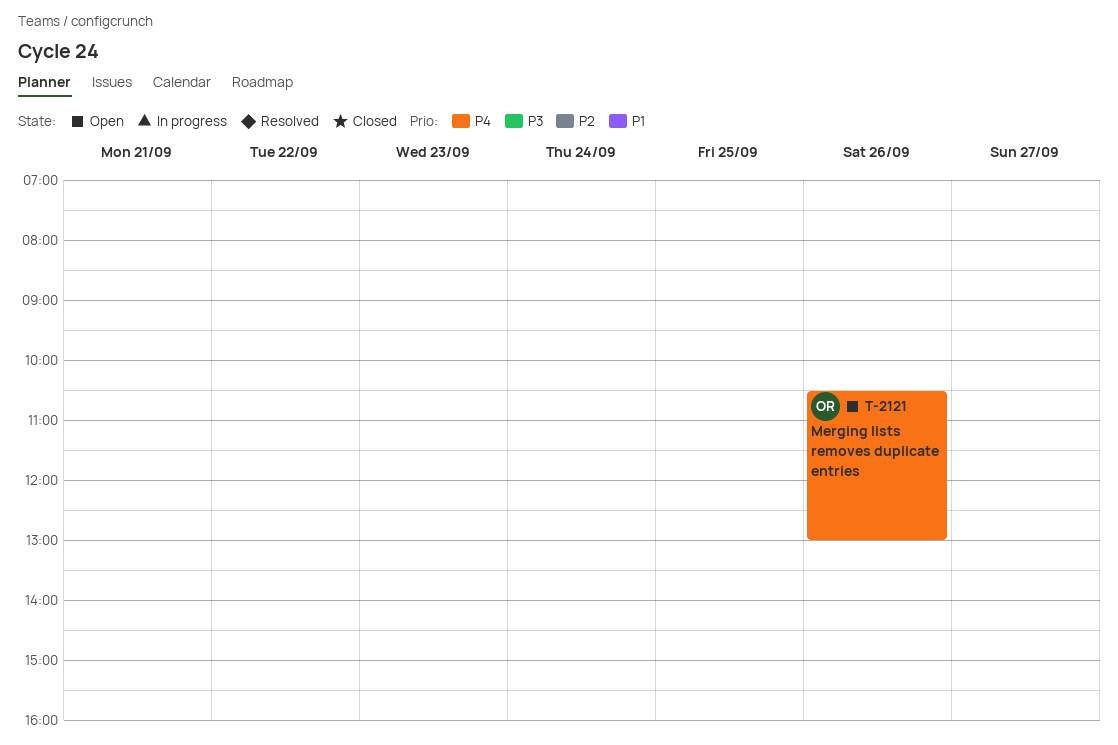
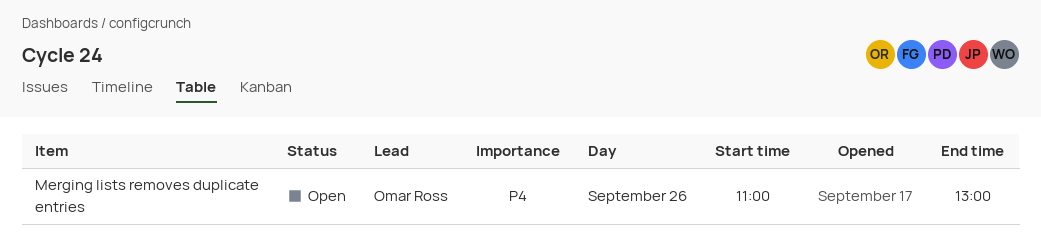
Merging lists removes duplicate entries, begins: 10:30 -> 11:00

